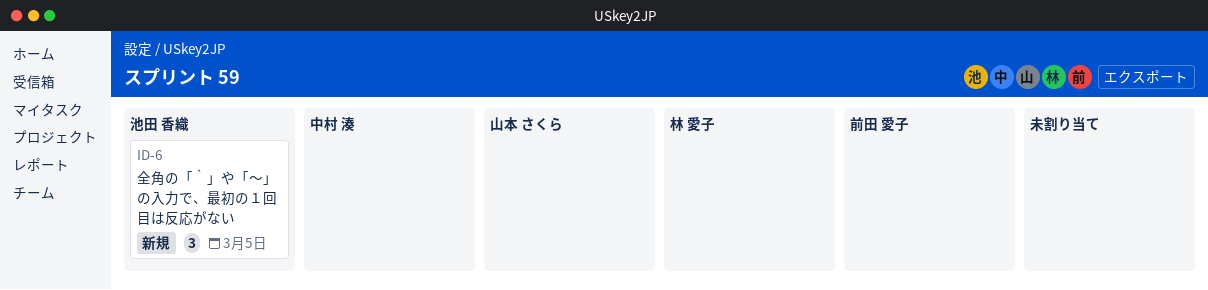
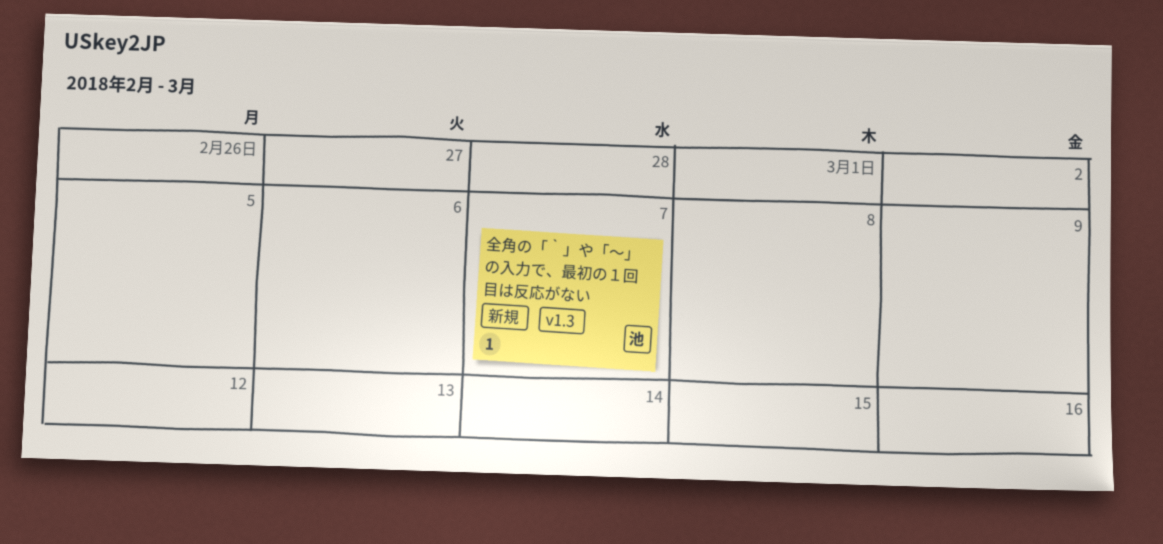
全角の「｀」や「〜」の入力で、最初の１回目は反応がない, estimate: 3 -> 1
全角の「｀」や「〜」の入力で、最初の１回目は反応がない, due: Mar 5 -> Mar 7

